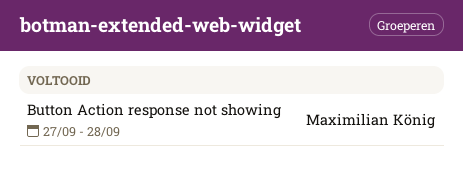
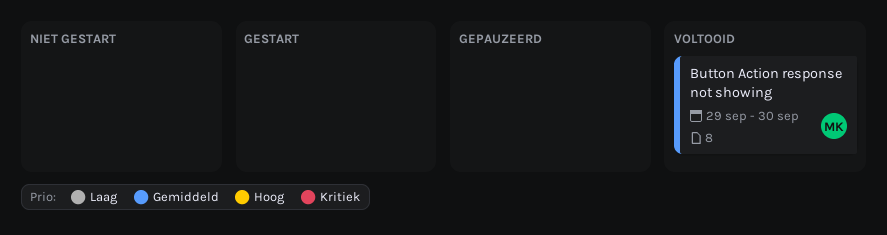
Button Action response not showing, start: Sep 27 -> Sep 29
Button Action response not showing, due: Sep 28 -> Sep 30

